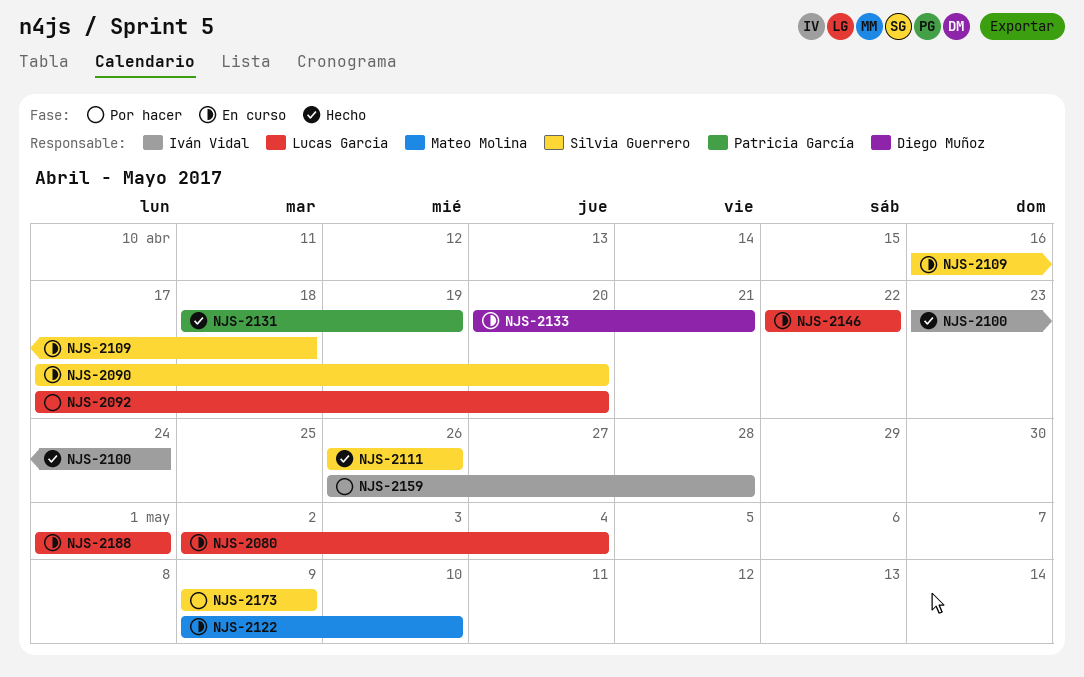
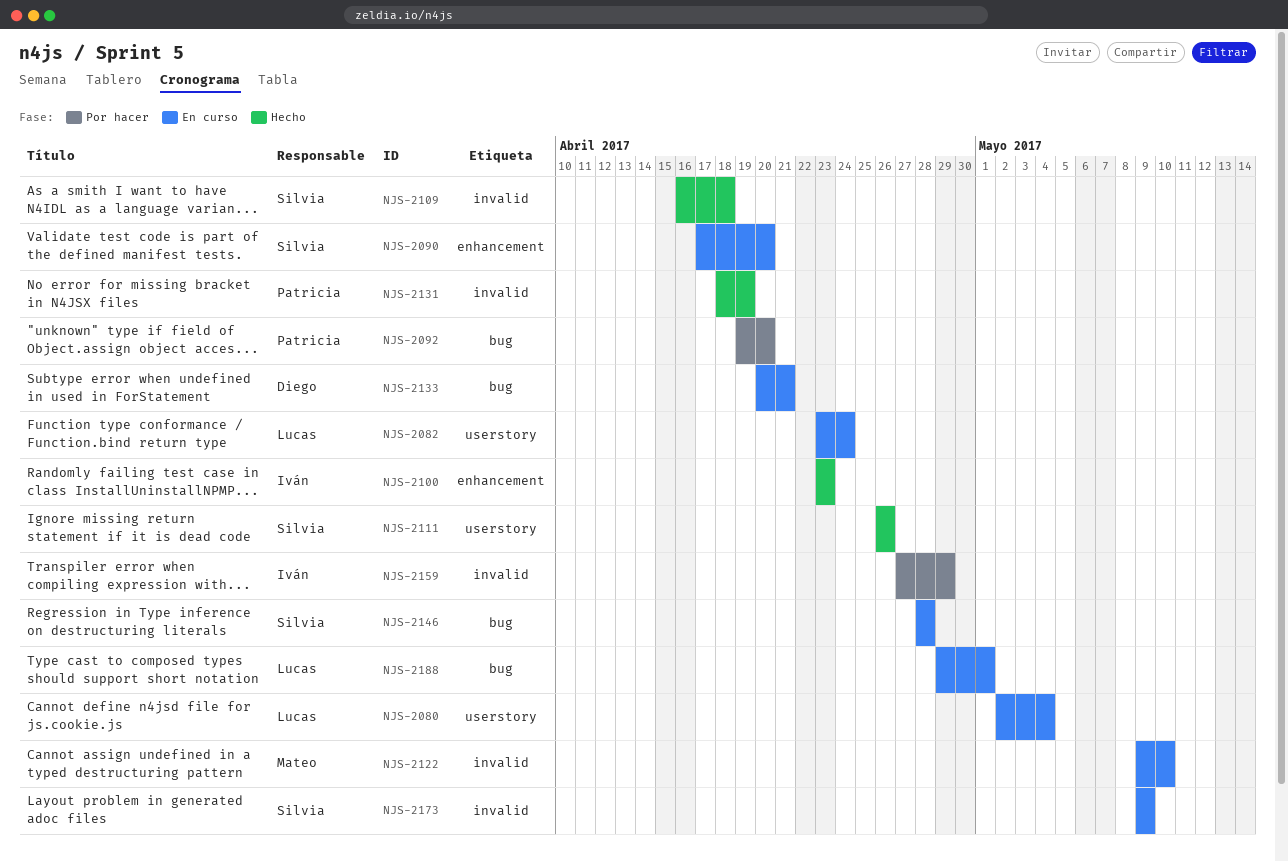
NJS-2082: none -> present
NJS-2092, owner: Lucas Garcia -> Patricia García
NJS-2092, start: Apr 17 -> Apr 19
NJS-2100, due: Apr 24 -> Apr 23
NJS-2109, status: En curso -> Hecho
NJS-2146, owner: Lucas Garcia -> Silvia Guerrero
NJS-2146, start: Apr 22 -> Apr 28
NJS-2146, due: Apr 22 -> Apr 28
NJS-2159, start: Apr 26 -> Apr 27
NJS-2159, due: Apr 28 -> Apr 29
NJS-2173, status: Por hacer -> En curso
NJS-2188, start: May 1 -> Apr 29

